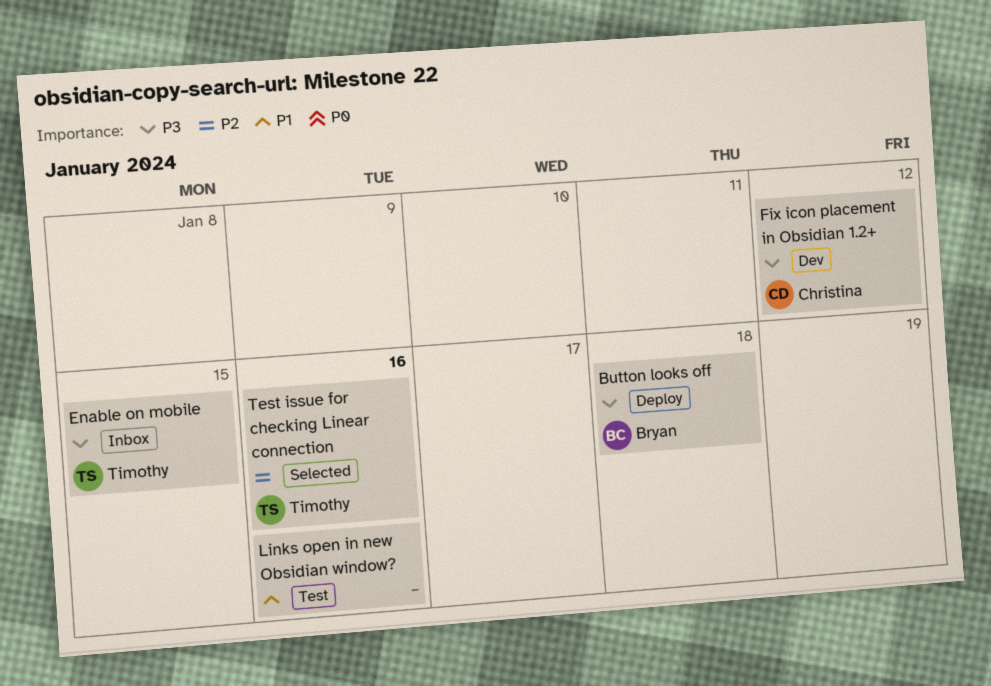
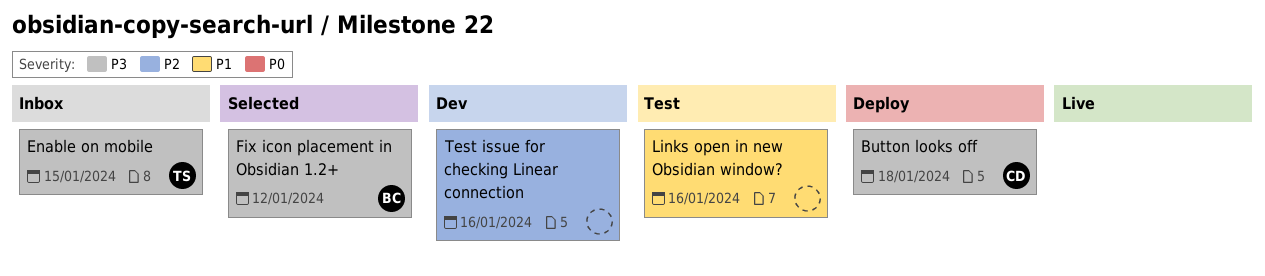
Button looks off, owner: Bryan -> Christina
Fix icon placement in Obsidian 1.2+, status: Dev -> Selected
Fix icon placement in Obsidian 1.2+, owner: Christina -> Bryan
Test issue for checking Linear connection, status: Selected -> Dev
Test issue for checking Linear connection, owner: Timothy -> none

